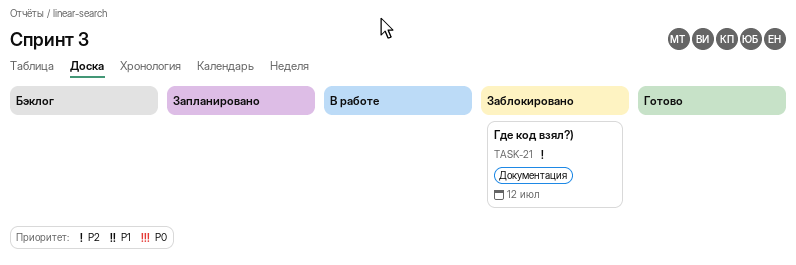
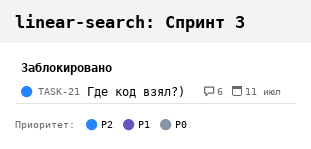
TASK-21, due: Jul 12 -> Jul 11

